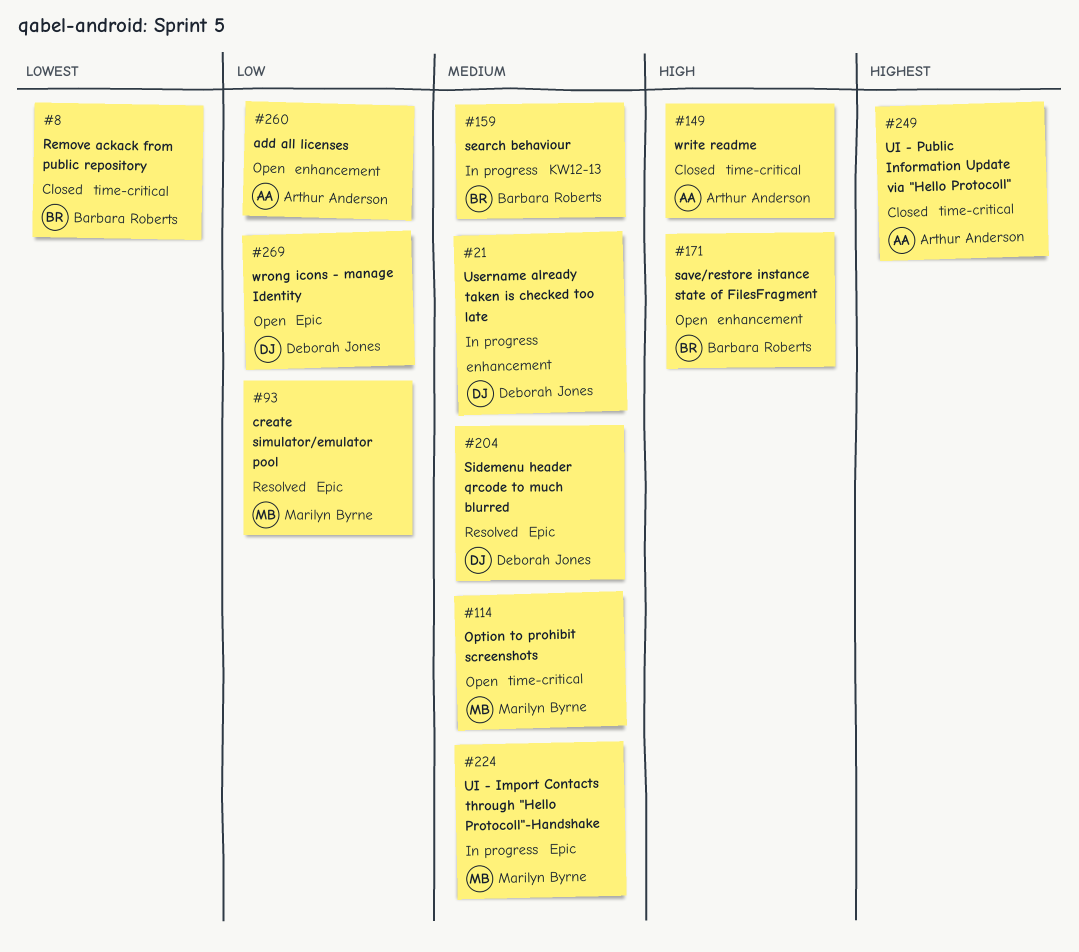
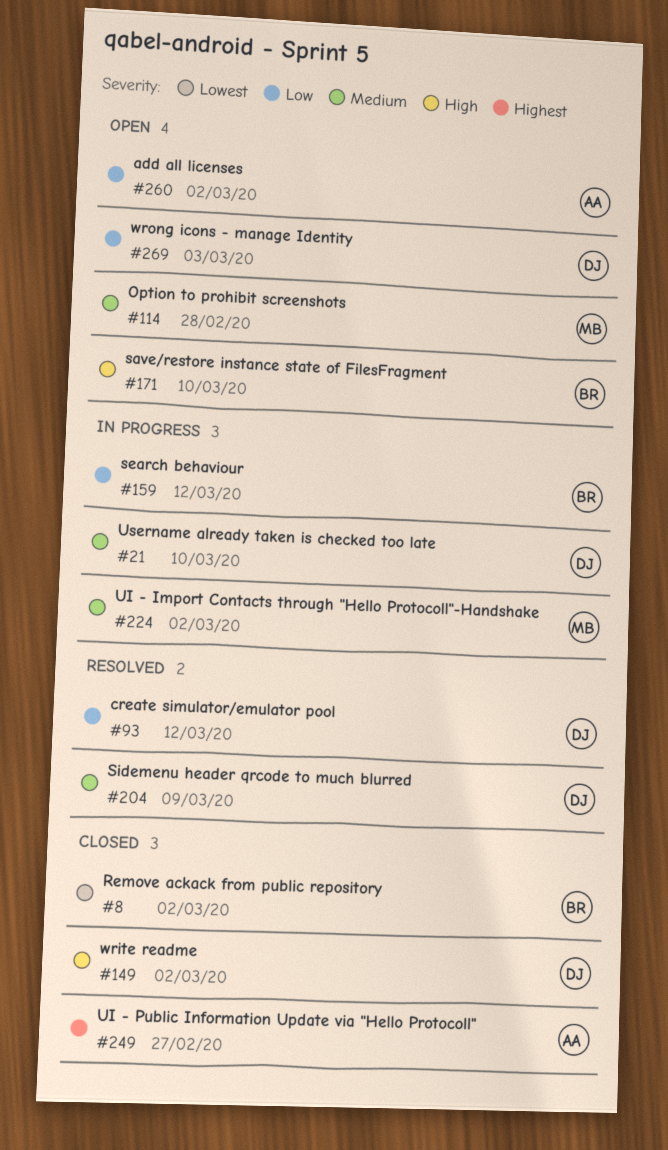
#93, owner: Marilyn Byrne -> Deborah Jones
#149, owner: Arthur Anderson -> Deborah Jones
#159, priority: Medium -> Low

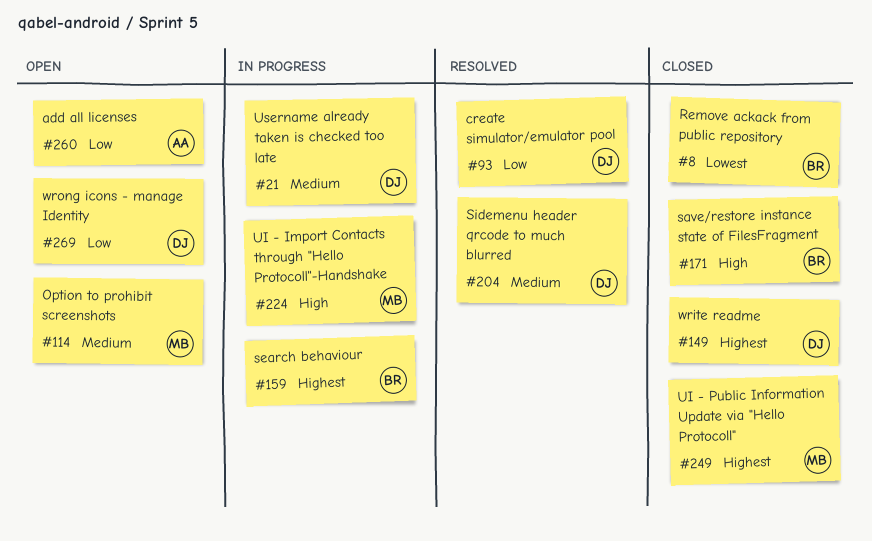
#149, priority: High -> Highest
#159, priority: Low -> Highest
#171, status: Open -> Closed
#224, priority: Medium -> High
#249, owner: AA -> MB

